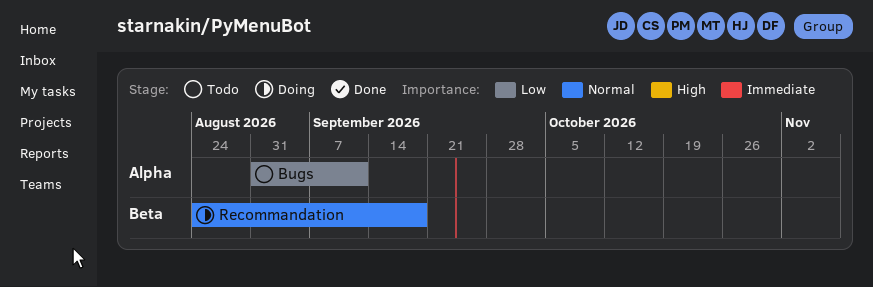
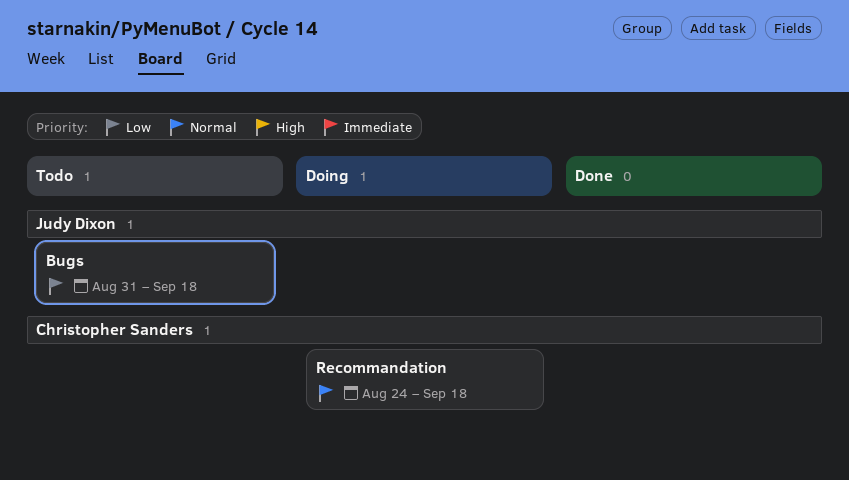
Bugs, due: Sep 11 -> Sep 18

